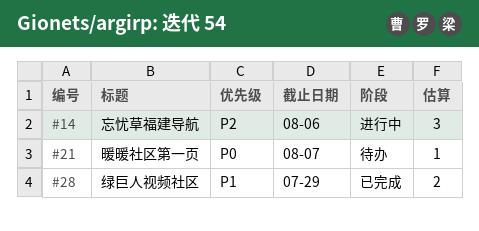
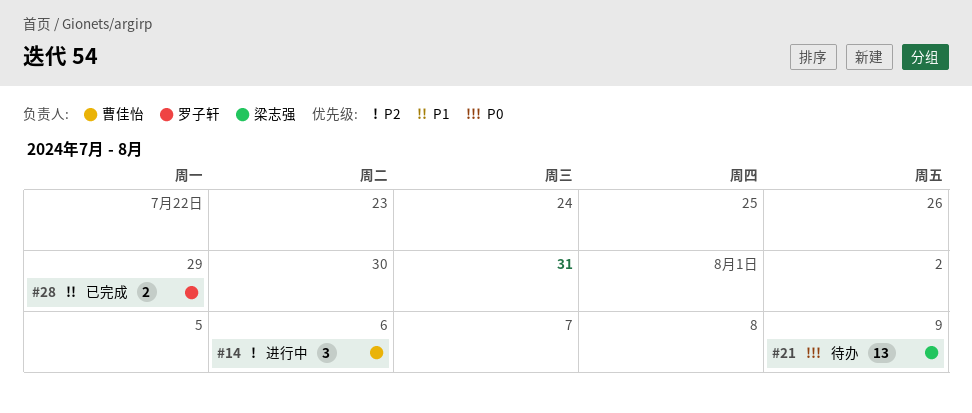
#21, estimate: 1 -> 13
#21, due: Aug 7 -> Aug 9

